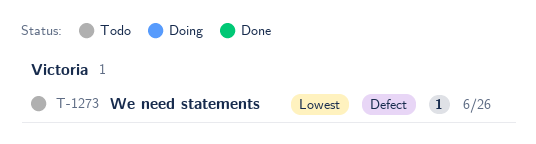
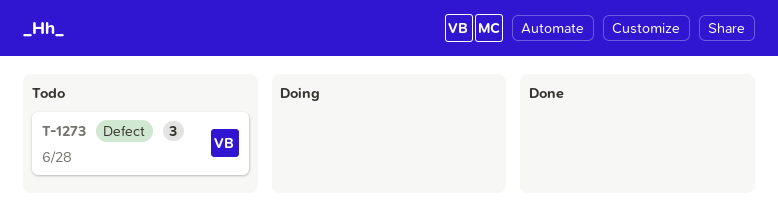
T-1273, estimate: 1 -> 3
T-1273, due: Jun 26 -> Jun 28

